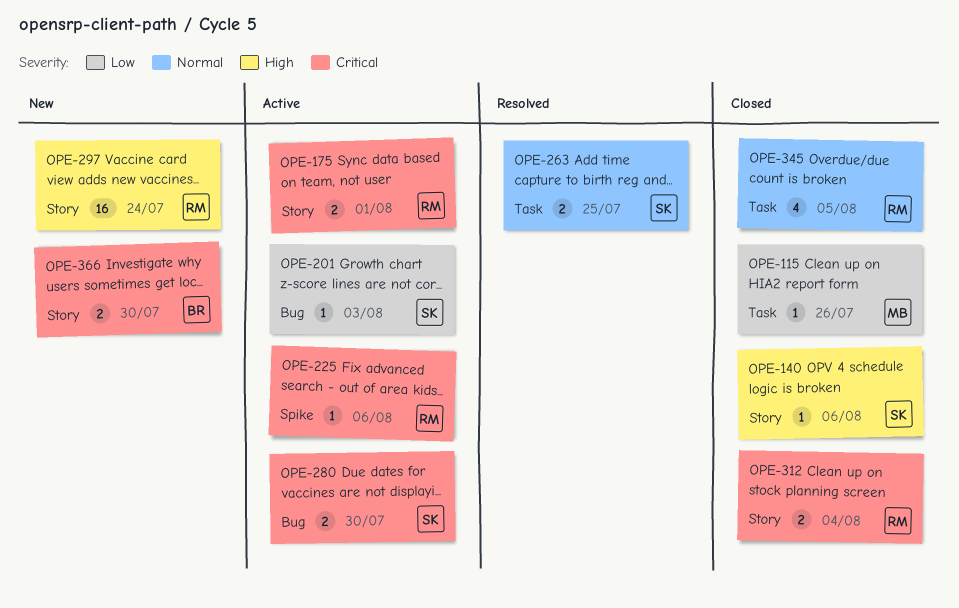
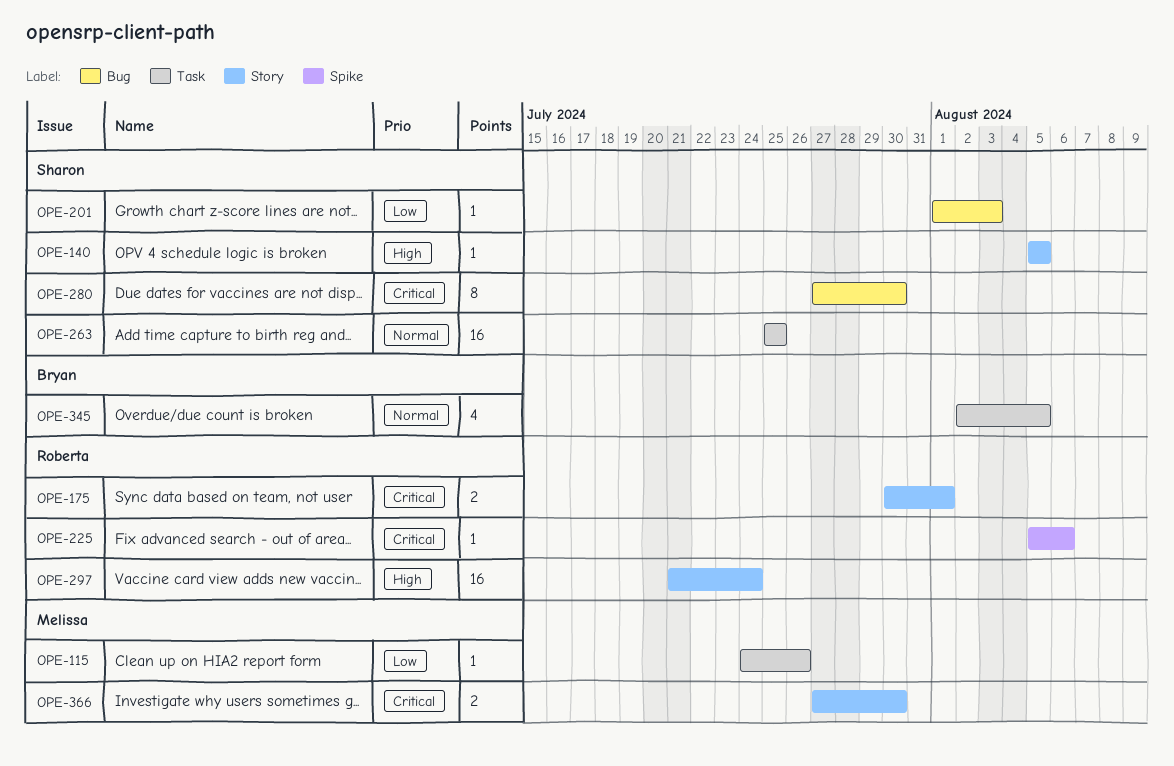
OPE-140, due: Aug 6 -> Aug 5
OPE-263, estimate: 2 -> 16
OPE-280, estimate: 2 -> 8
OPE-312: present -> none
OPE-345, owner: Roberta -> Bryan
OPE-366, owner: Bryan -> Melissa

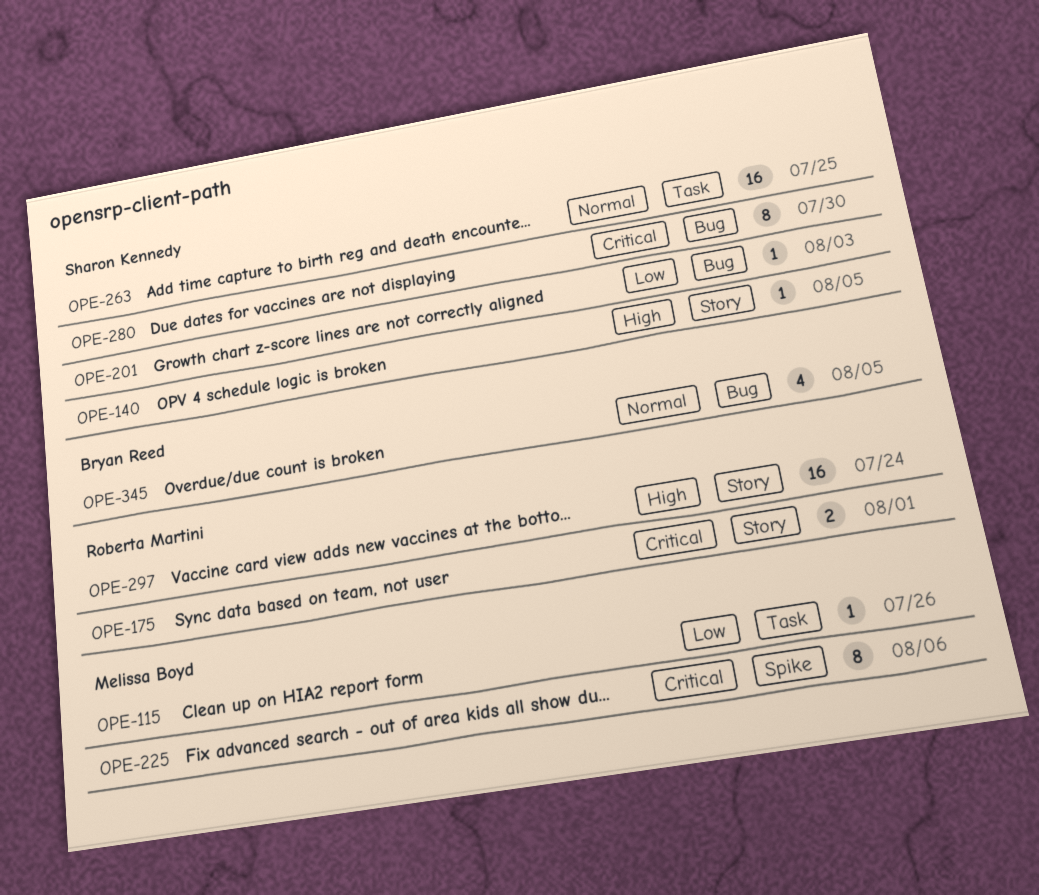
OPE-225, owner: Roberta Martini -> Melissa Boyd
OPE-225, estimate: 1 -> 8
OPE-345, label: Task -> Bug
OPE-366: present -> none

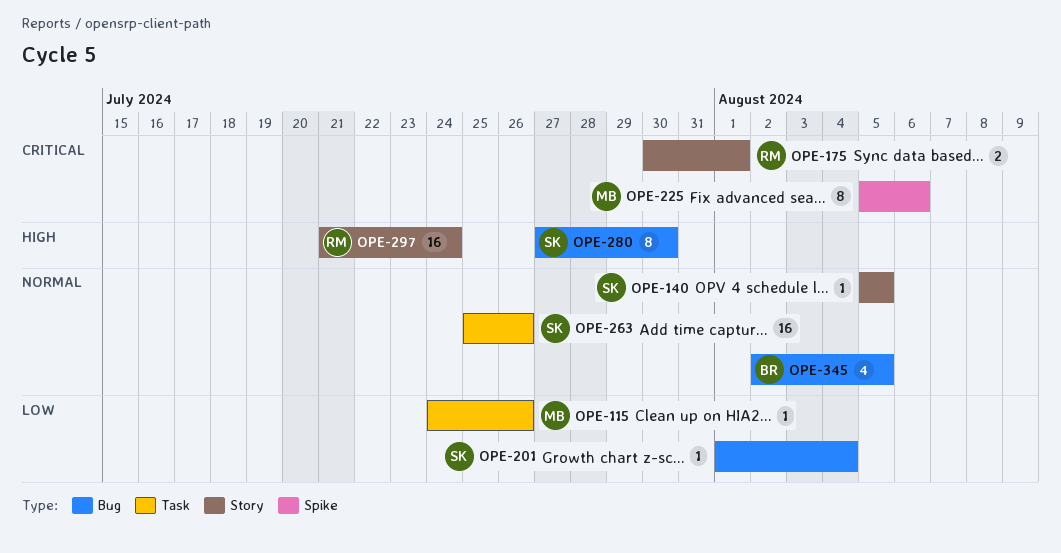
OPE-140, priority: High -> Normal
OPE-201, due: Aug 3 -> Aug 4
OPE-263, due: Jul 25 -> Jul 26
OPE-280, priority: Critical -> High

